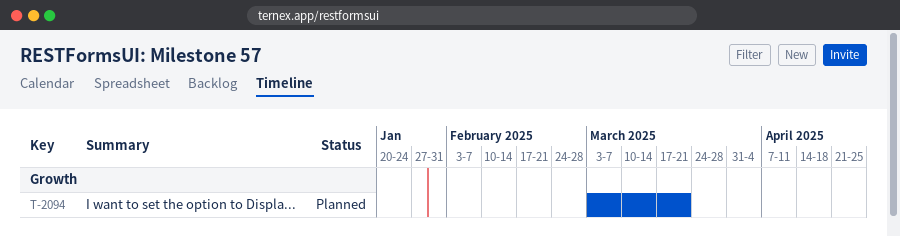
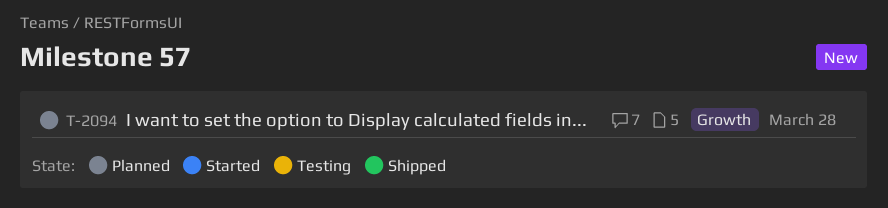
T-2094, due: Mar 21 -> Mar 28

